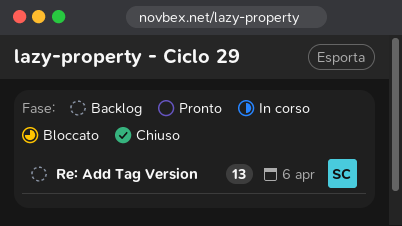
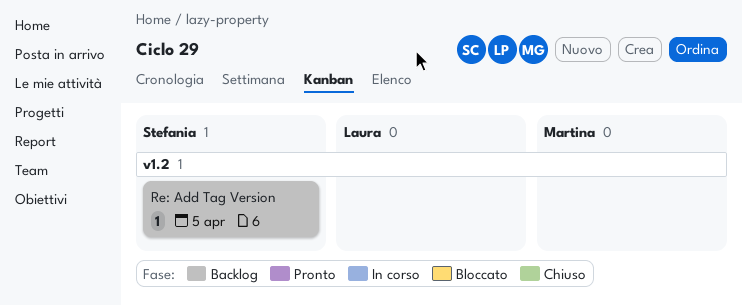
Re: Add Tag Version, estimate: 13 -> 1
Re: Add Tag Version, due: Apr 6 -> Apr 5

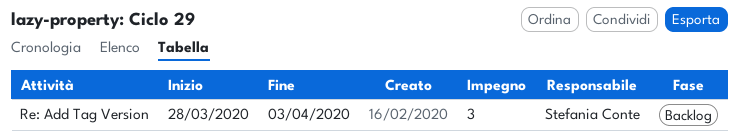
Re: Add Tag Version, estimate: 1 -> 3
Re: Add Tag Version, due: Apr 5 -> Apr 3

